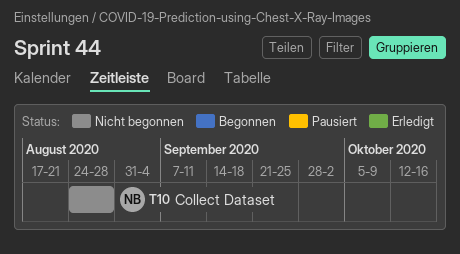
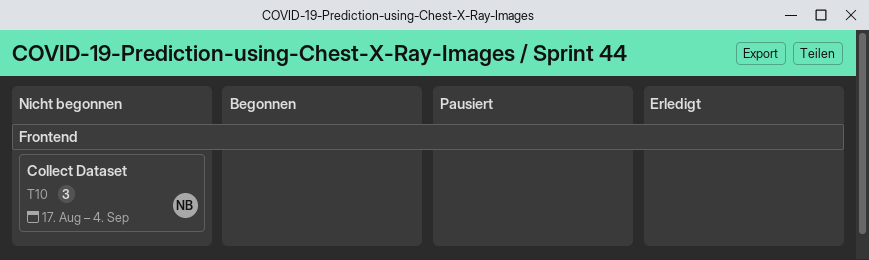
T10, start: Aug 24 -> Aug 17
T10, due: Aug 28 -> Sep 4

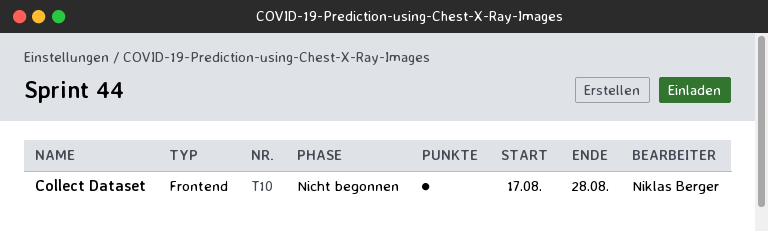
T10, estimate: 3 -> 1
T10, due: Sep 4 -> Aug 28

